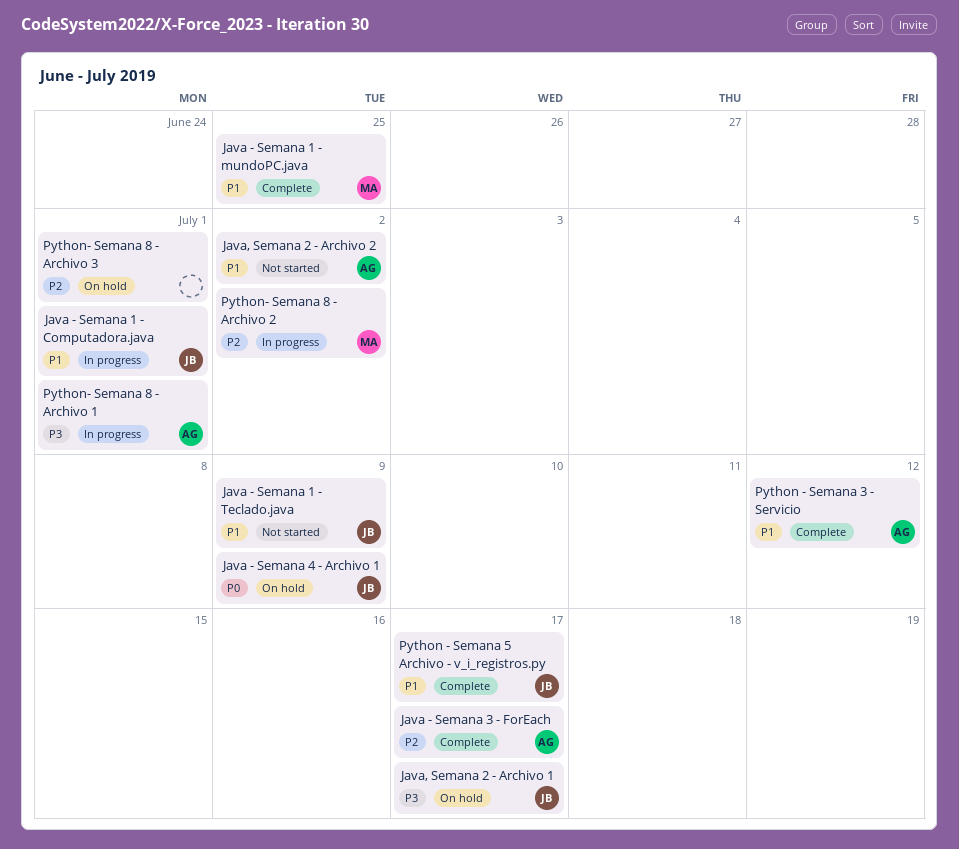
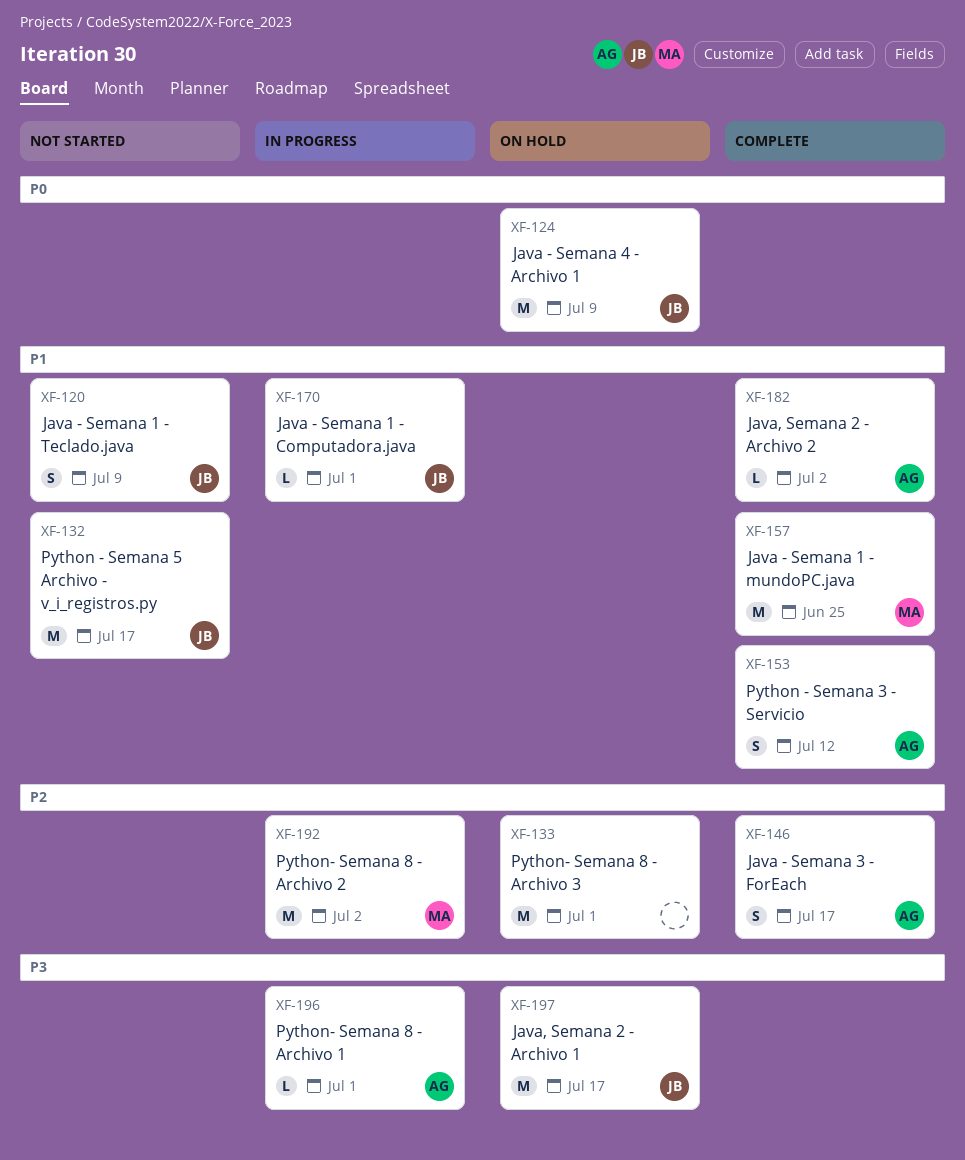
Java, Semana 2 - Archivo 2, status: Not started -> Complete
Python - Semana 5 Archivo - v_i_registros.py, status: Complete -> Not started

